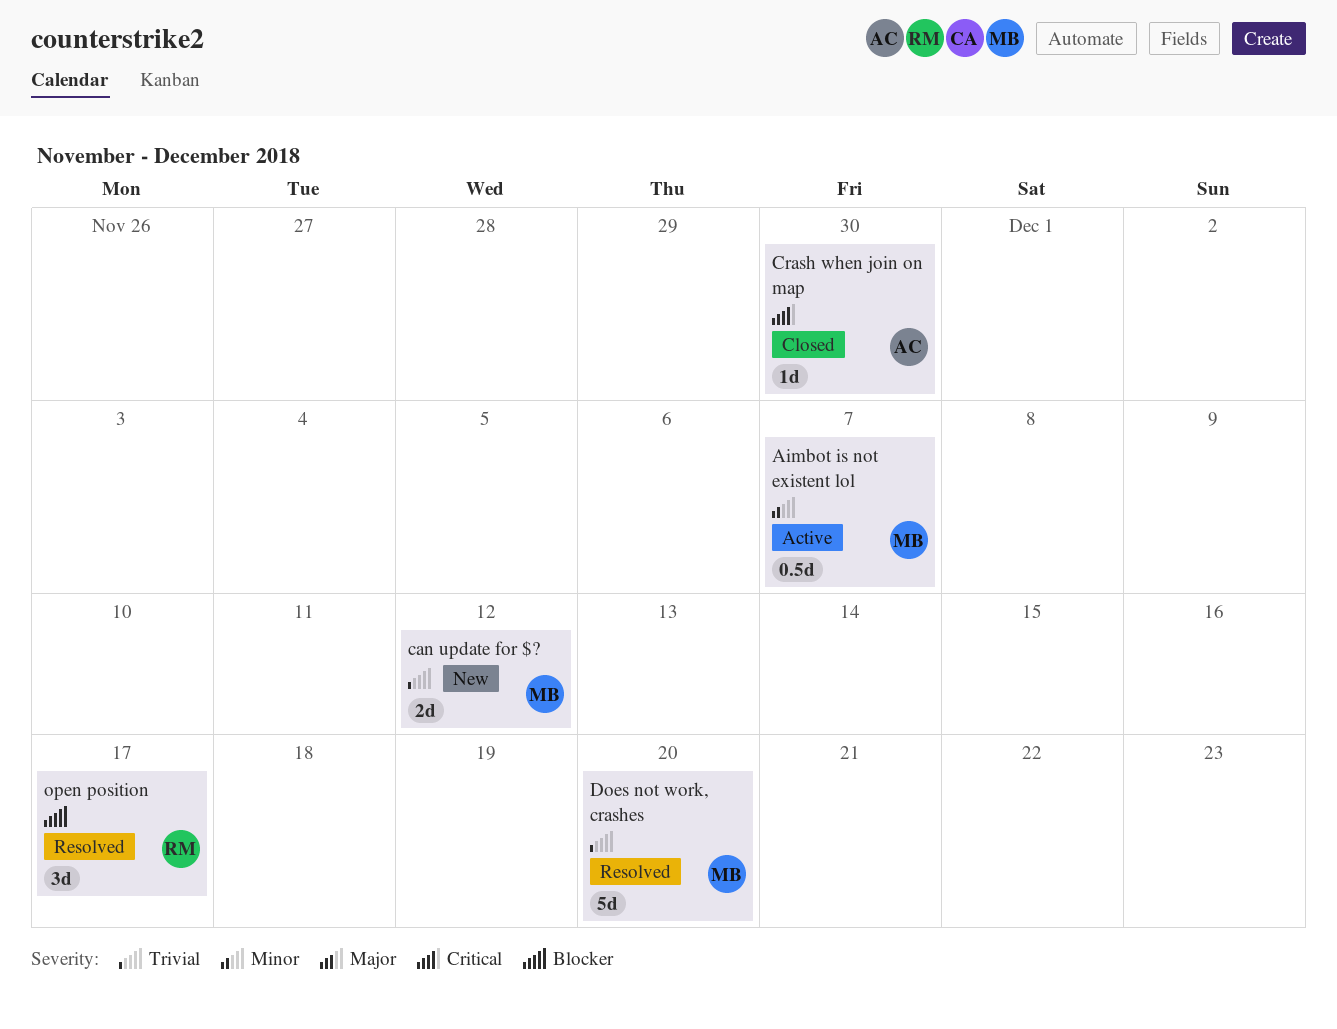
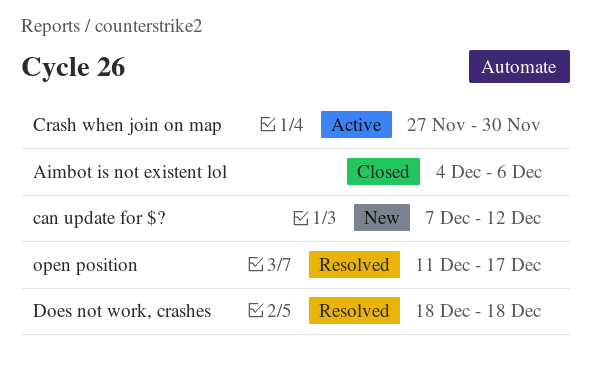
Aimbot is not existent lol, status: Active -> Closed
Aimbot is not existent lol, due: Dec 7 -> Dec 6
Crash when join on map, status: Closed -> Active
Does not work, crashes, due: Dec 20 -> Dec 18

